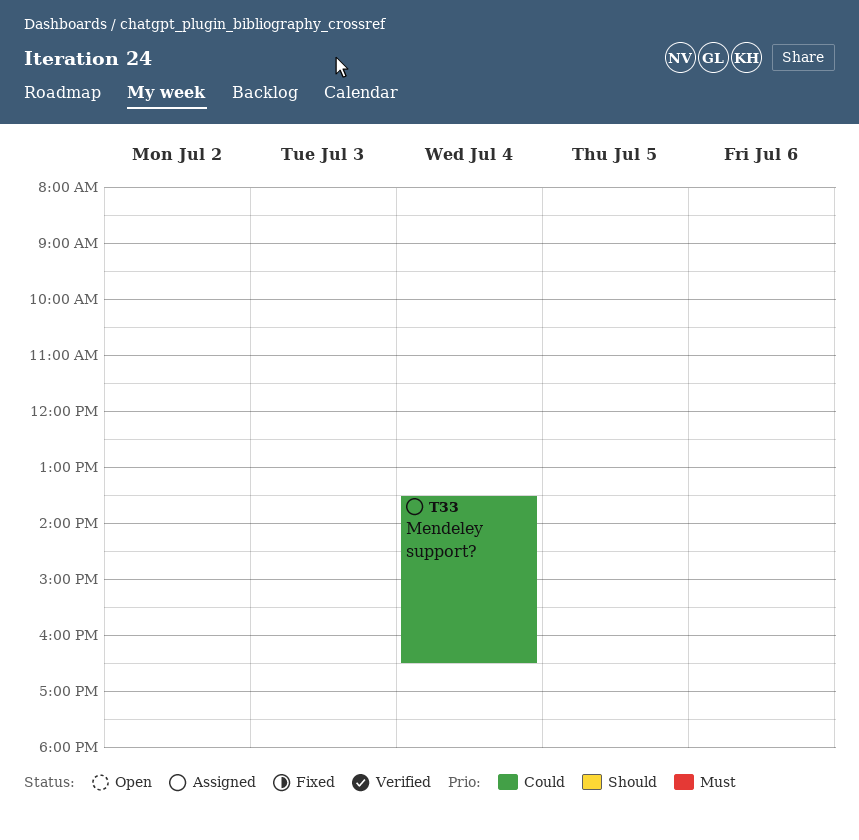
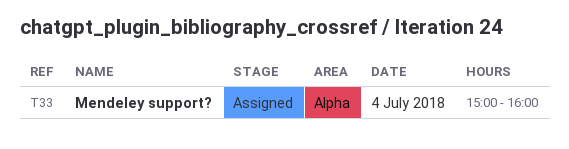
T33, begins: 13:30 -> 15:00
T33, ends: 16:30 -> 16:00

